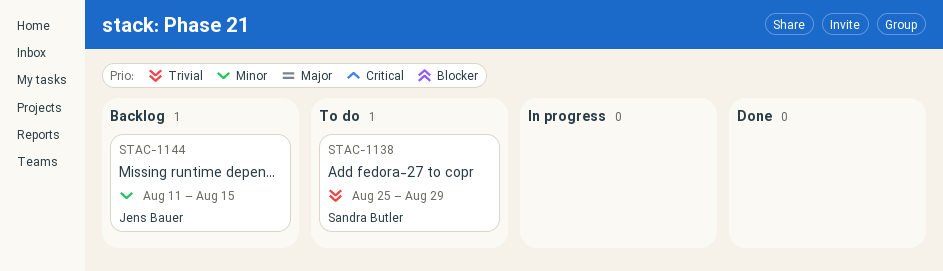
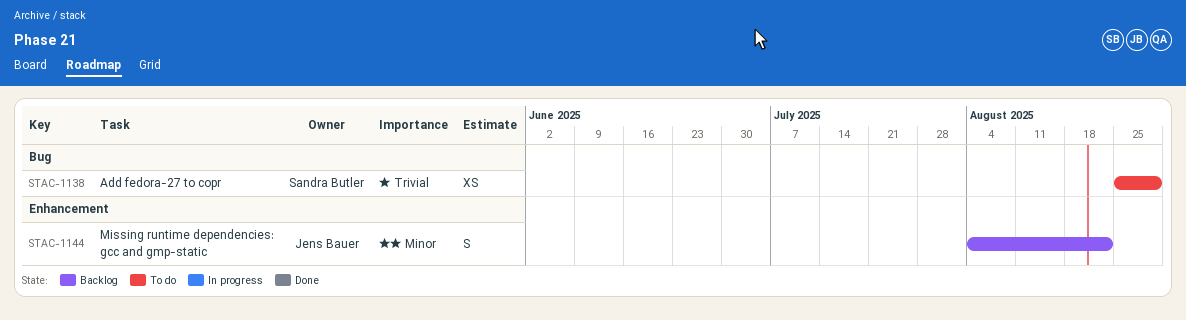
STAC-1144, start: Aug 11 -> Aug 4
STAC-1144, due: Aug 15 -> Aug 22

